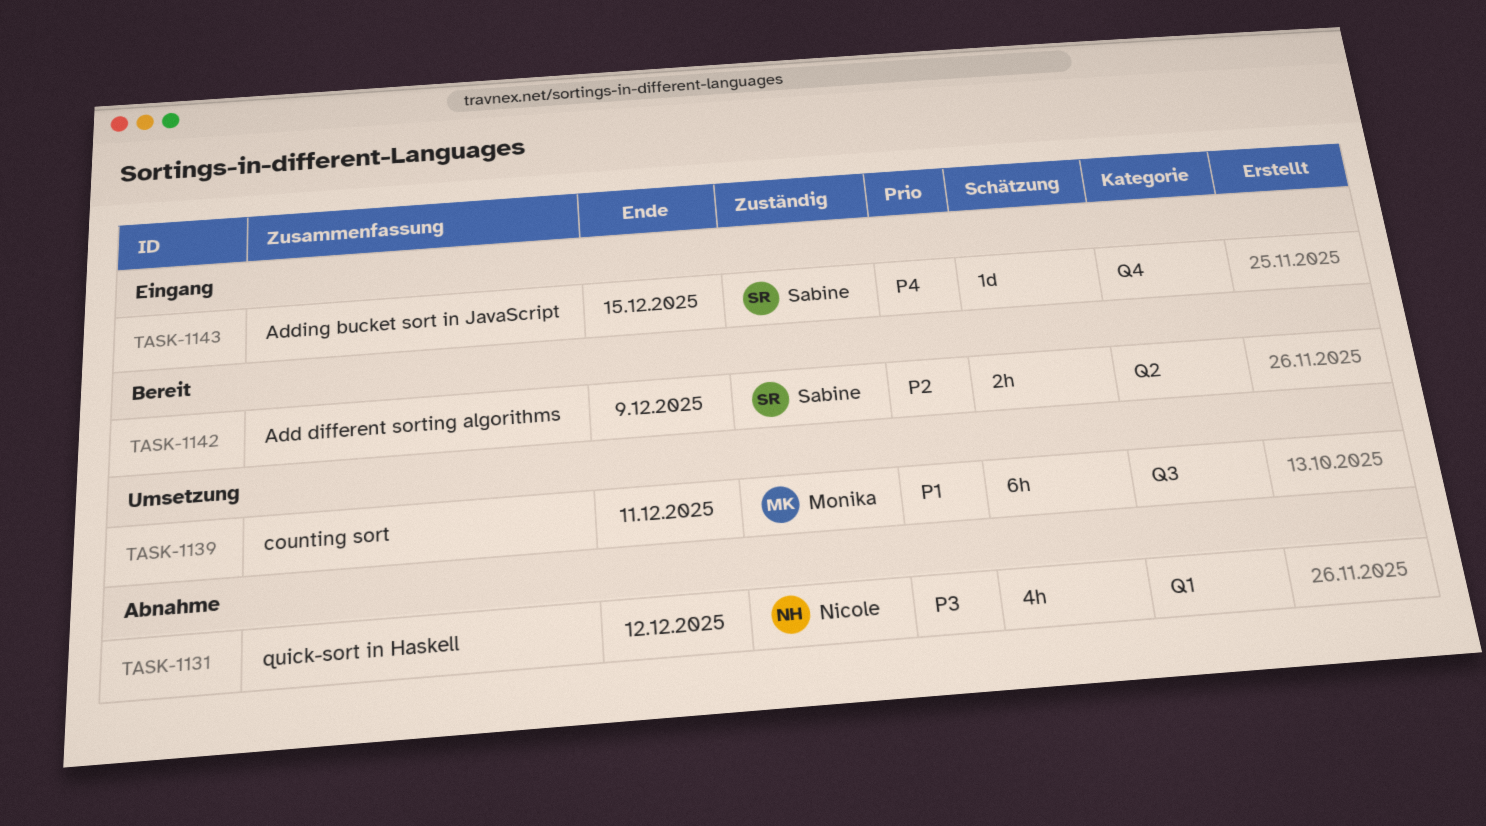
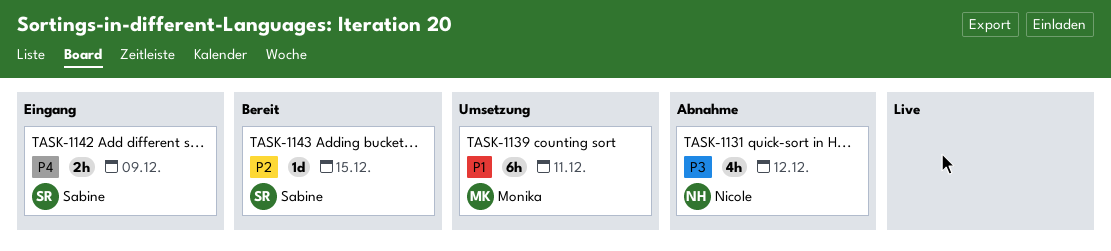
TASK-1142, status: Bereit -> Eingang
TASK-1142, priority: P2 -> P4
TASK-1143, status: Eingang -> Bereit
TASK-1143, priority: P4 -> P2

